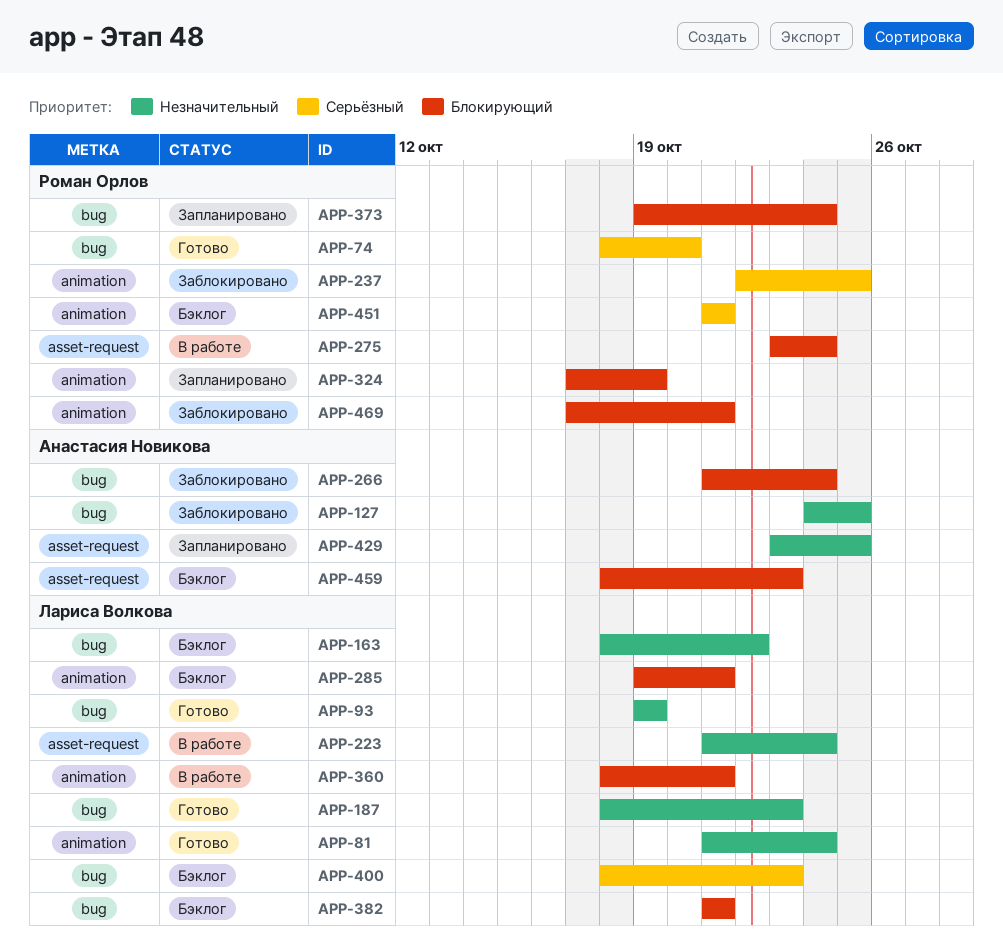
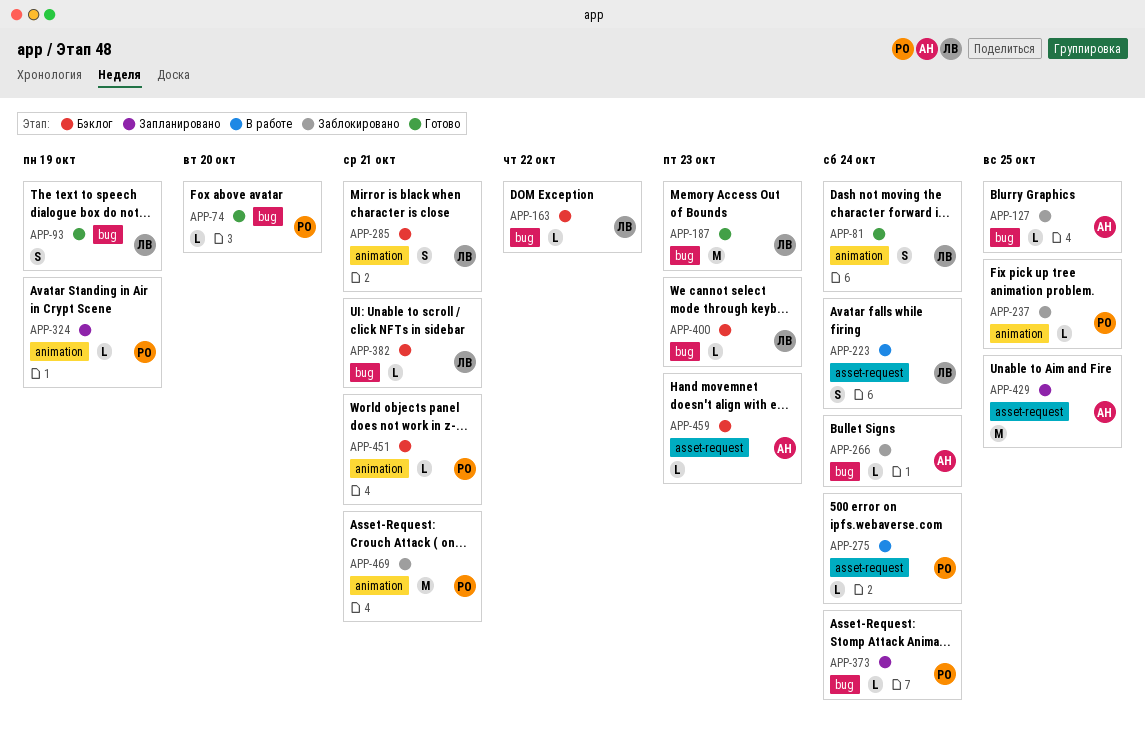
APP-360: present -> none

